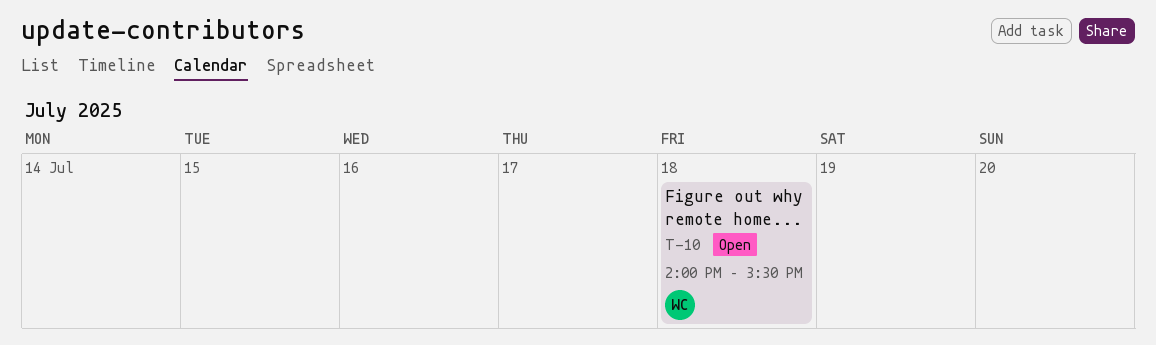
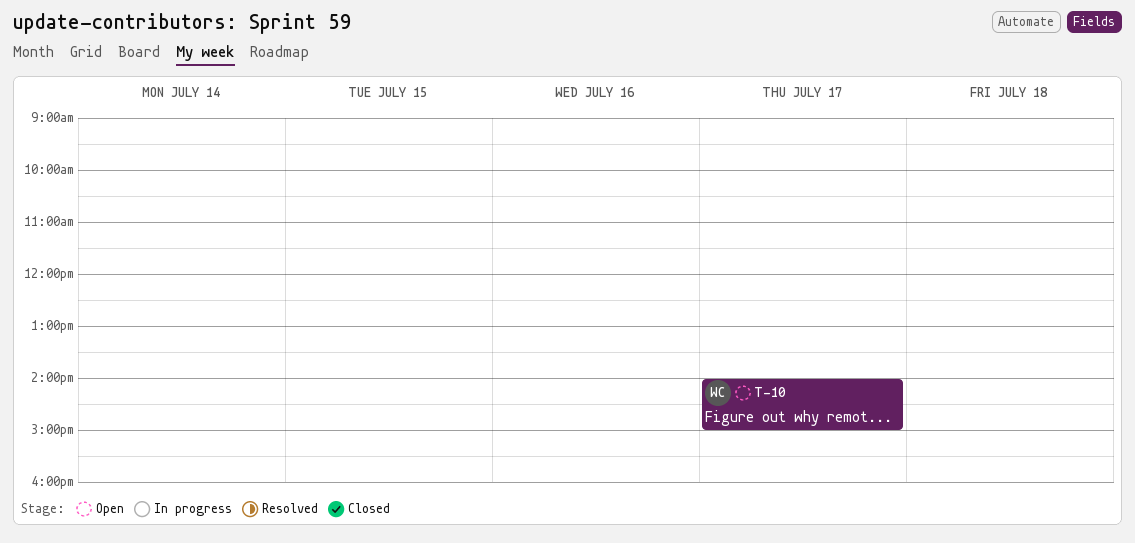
T-10, day: Jul 18 -> Jul 17
T-10, ends: 15:30 -> 15:00

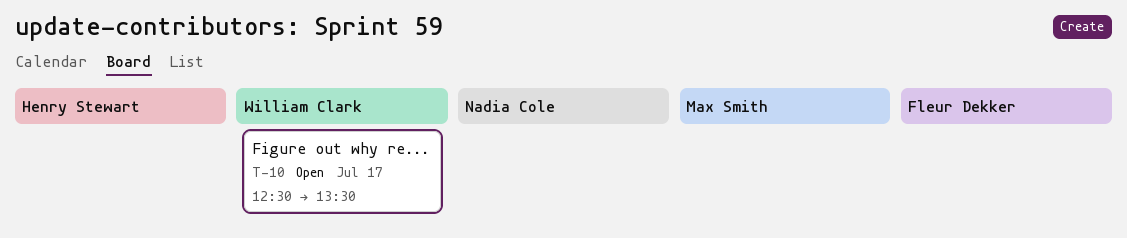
T-10, begins: 14:00 -> 12:30
T-10, ends: 15:00 -> 13:30

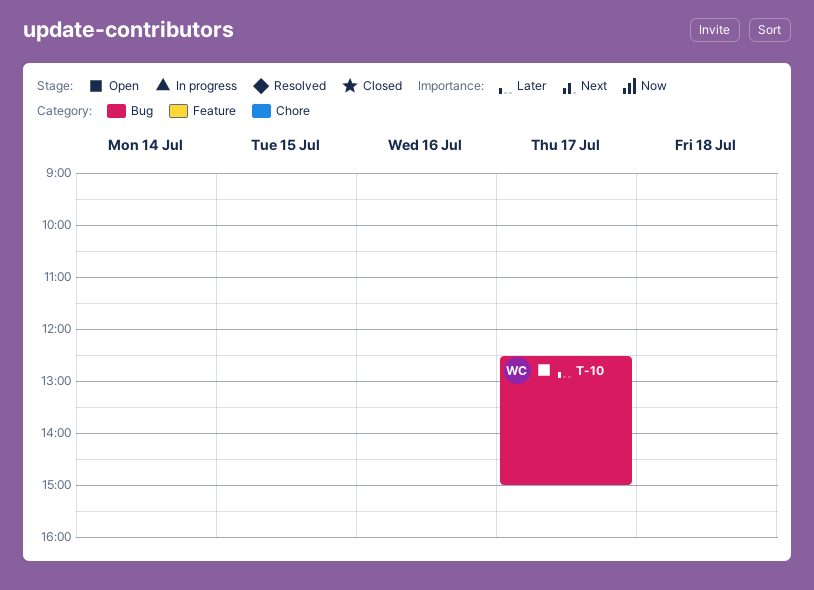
T-10, ends: 13:30 -> 15:00

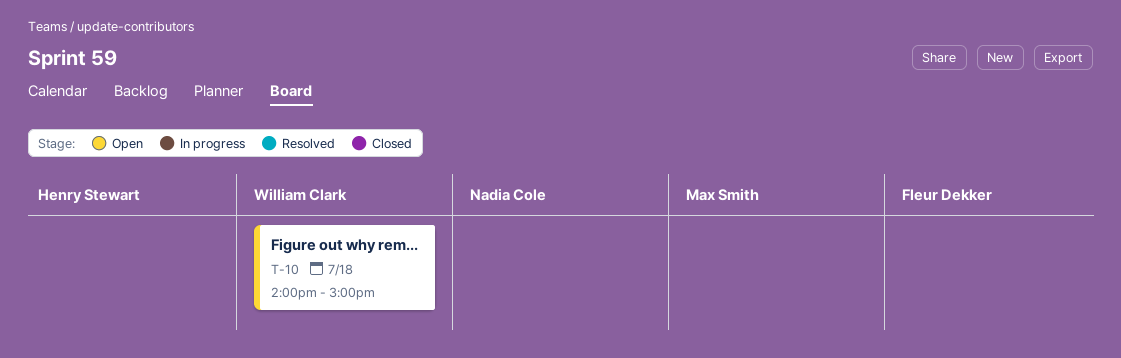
T-10, day: Jul 17 -> Jul 18
T-10, begins: 12:30 -> 14:00

